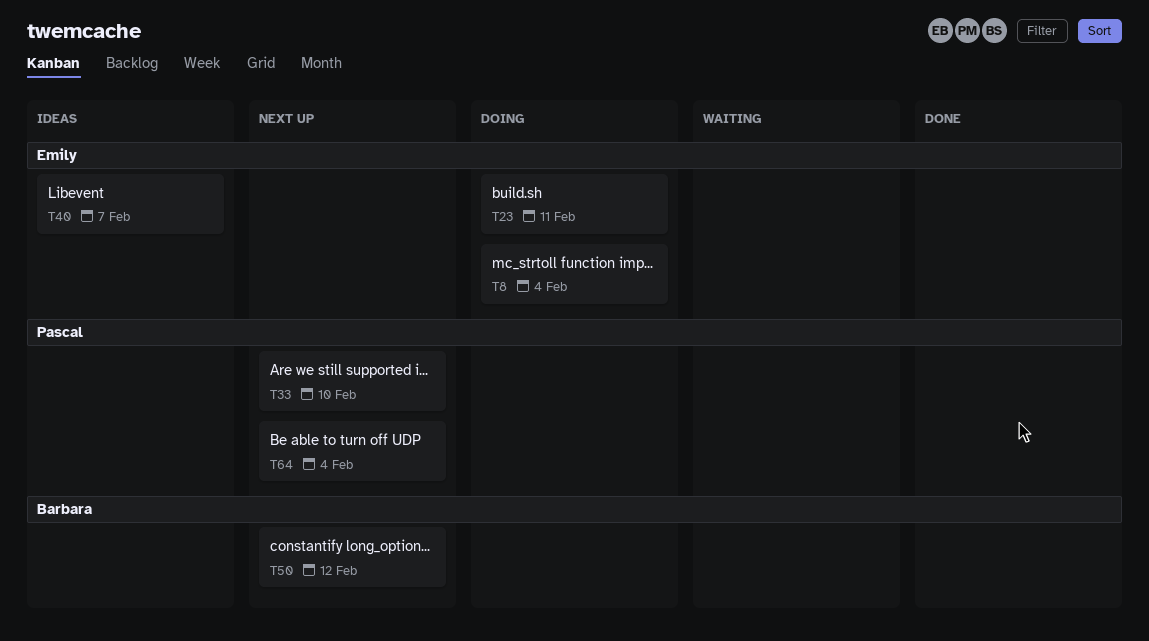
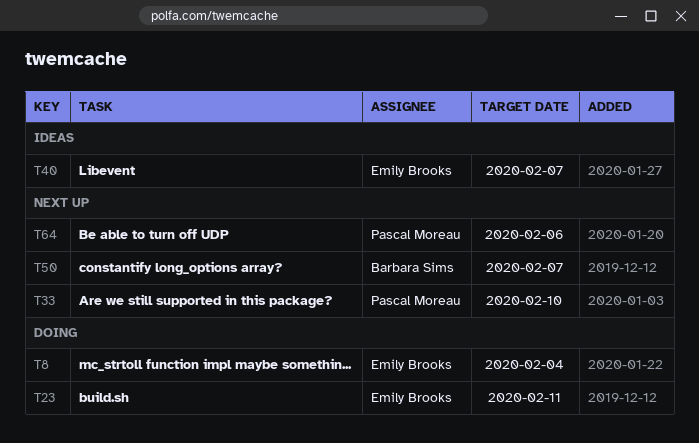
T50, due: Feb 12 -> Feb 7
T64, due: Feb 4 -> Feb 6

